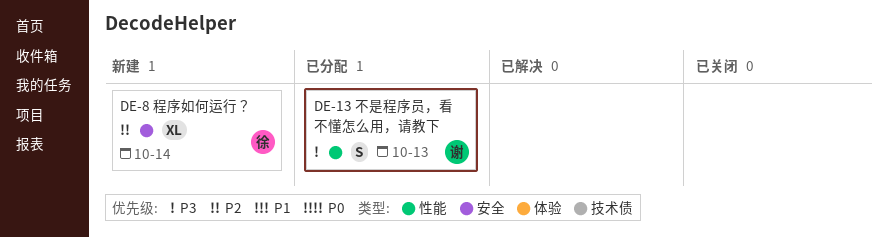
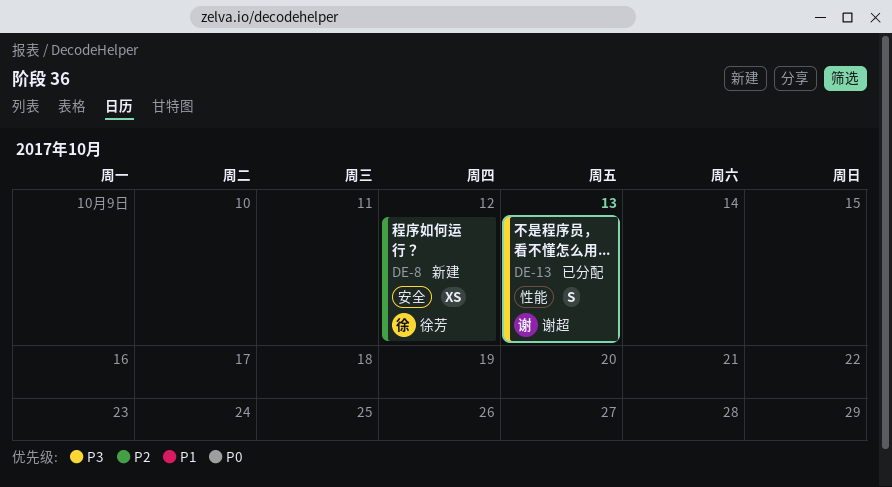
DE-8, estimate: XL -> XS
DE-8, due: Oct 14 -> Oct 12

